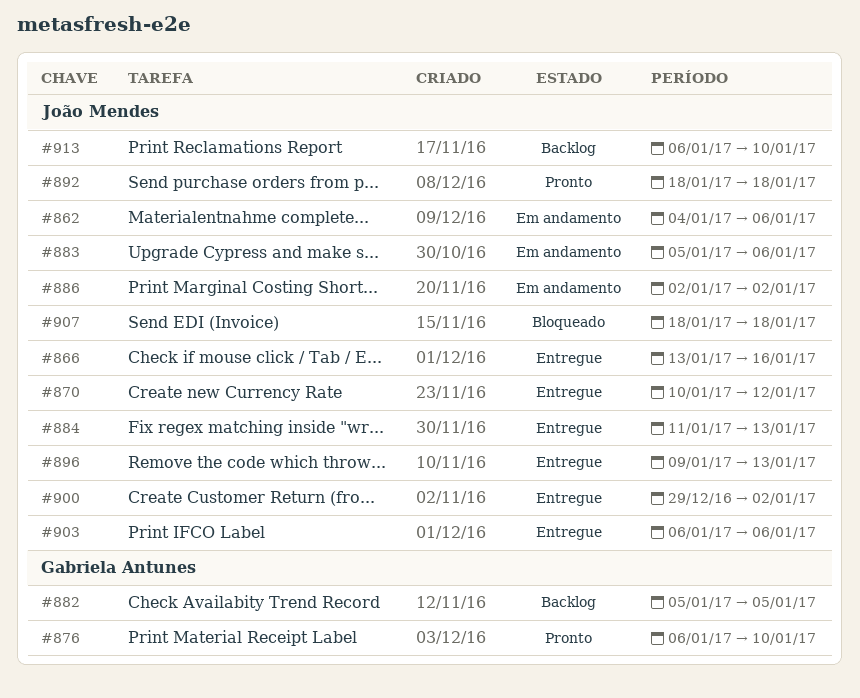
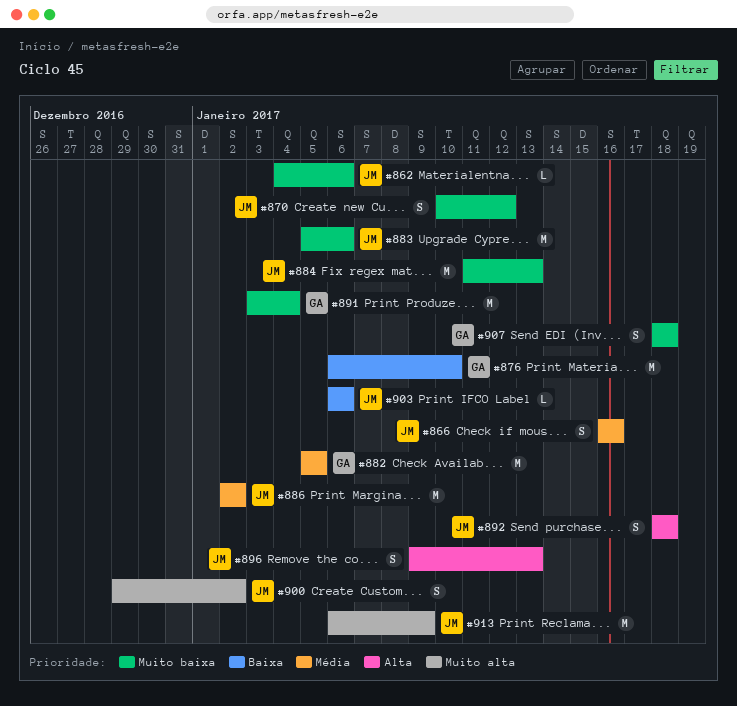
#866, start: Jan 13 -> Jan 16
#891: none -> present
#907, owner: João Mendes -> Gabriela Antunes
#913, due: Jan 10 -> Jan 9

